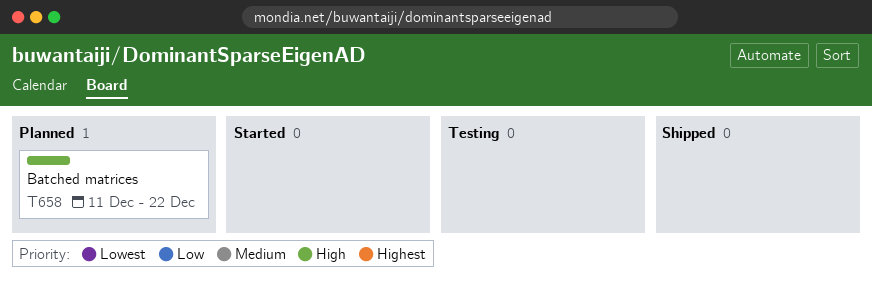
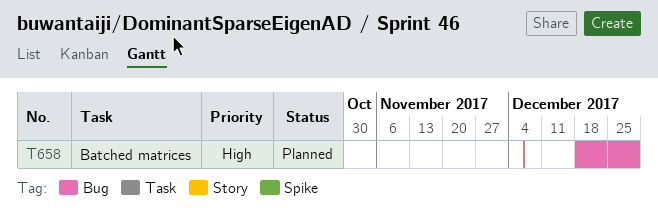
T658, start: Dec 11 -> Dec 18
T658, due: Dec 22 -> Dec 29

